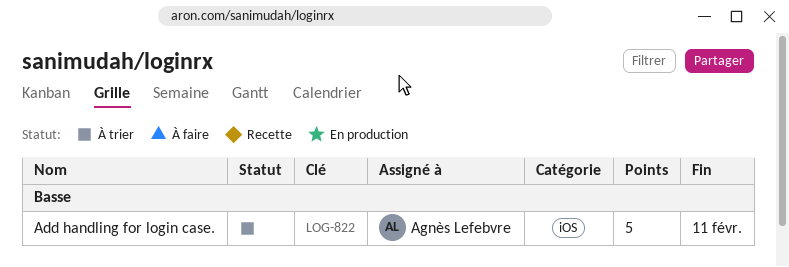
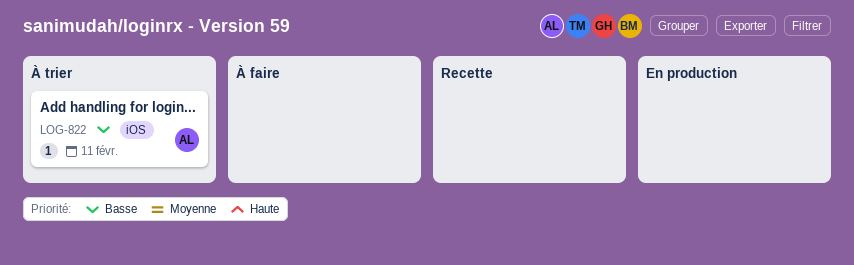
LOG-822, estimate: 5 -> 1

